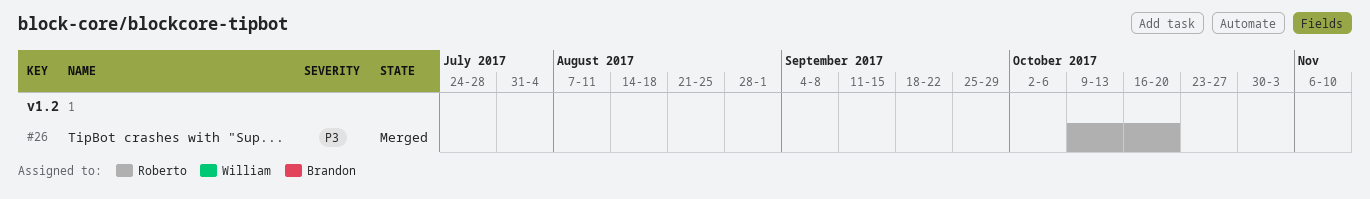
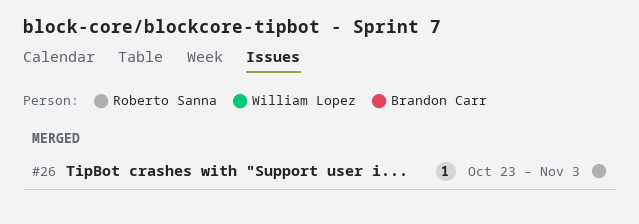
#26, start: Oct 9 -> Oct 23
#26, due: Oct 20 -> Nov 3

